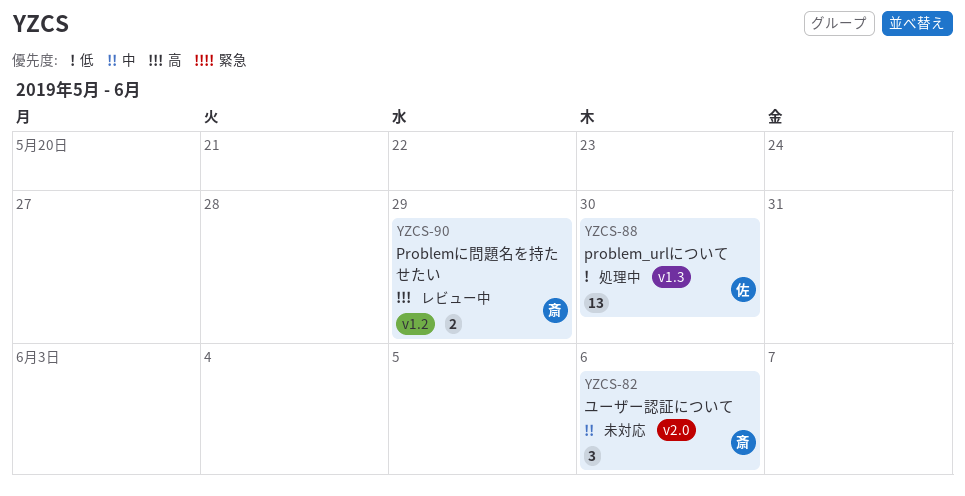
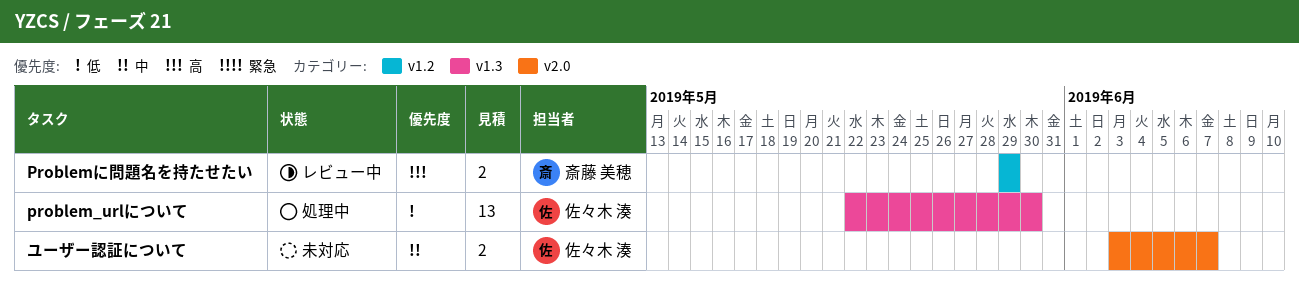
ユーザー認証について, owner: 斎藤 美穂 -> 佐々木 湊
ユーザー認証について, estimate: 3 -> 2
ユーザー認証について, due: Jun 6 -> Jun 7

